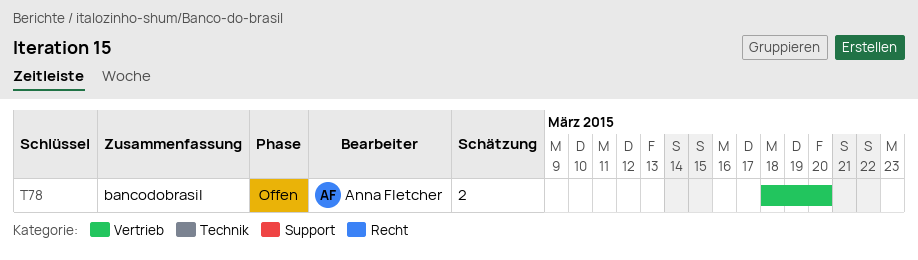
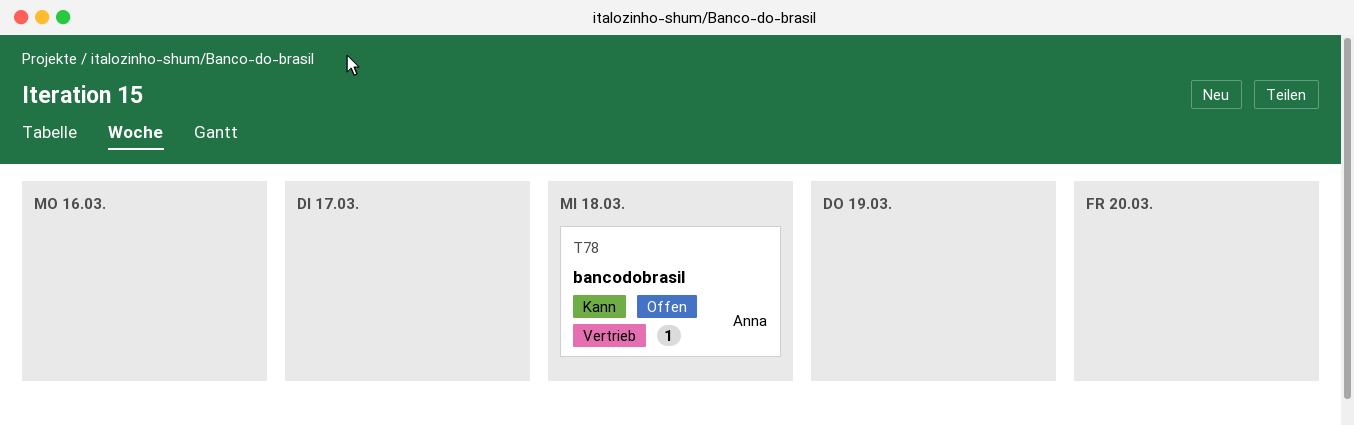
T78, estimate: 2 -> 1
T78, due: Mar 20 -> Mar 18

